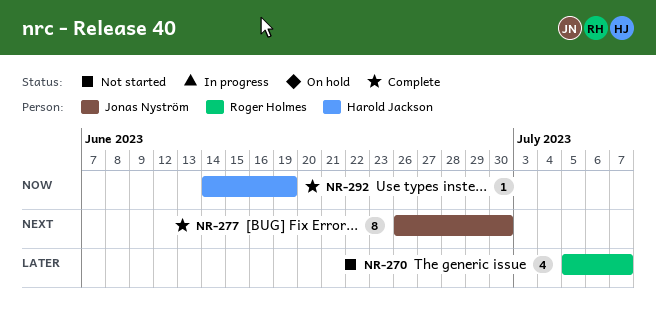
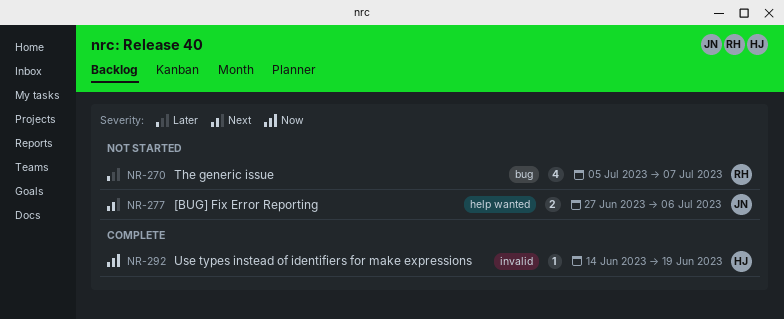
NR-277, status: Complete -> Not started
NR-277, estimate: 8 -> 2
NR-277, start: Jun 26 -> Jun 27
NR-277, due: Jun 30 -> Jul 6

